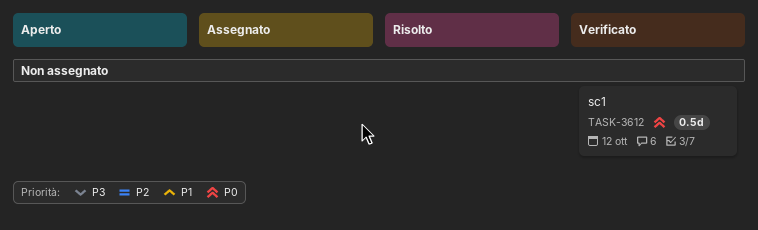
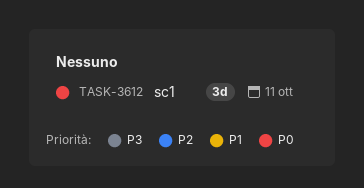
TASK-3612, estimate: 0.5d -> 3d
TASK-3612, due: Oct 12 -> Oct 11

